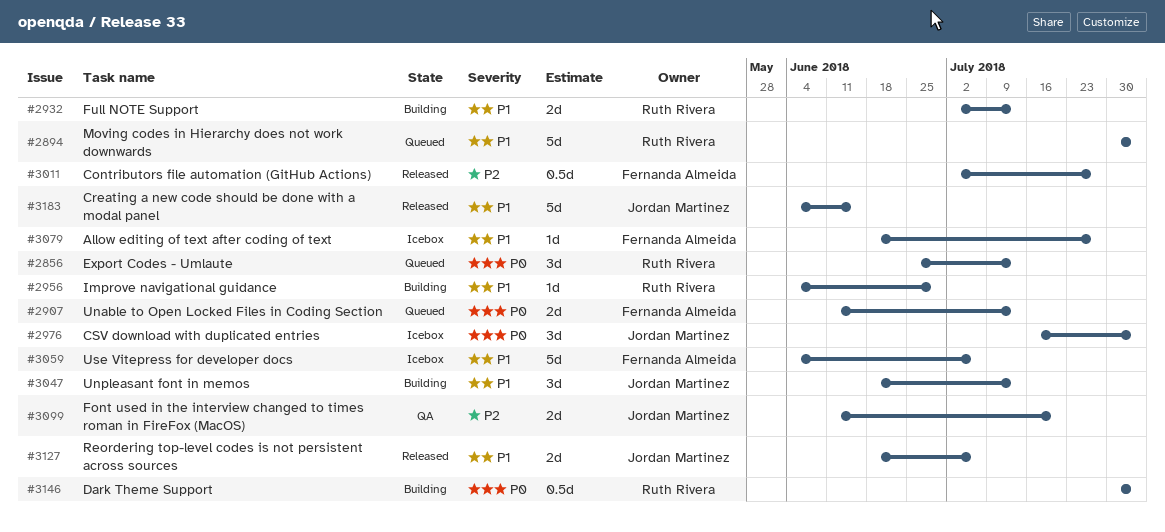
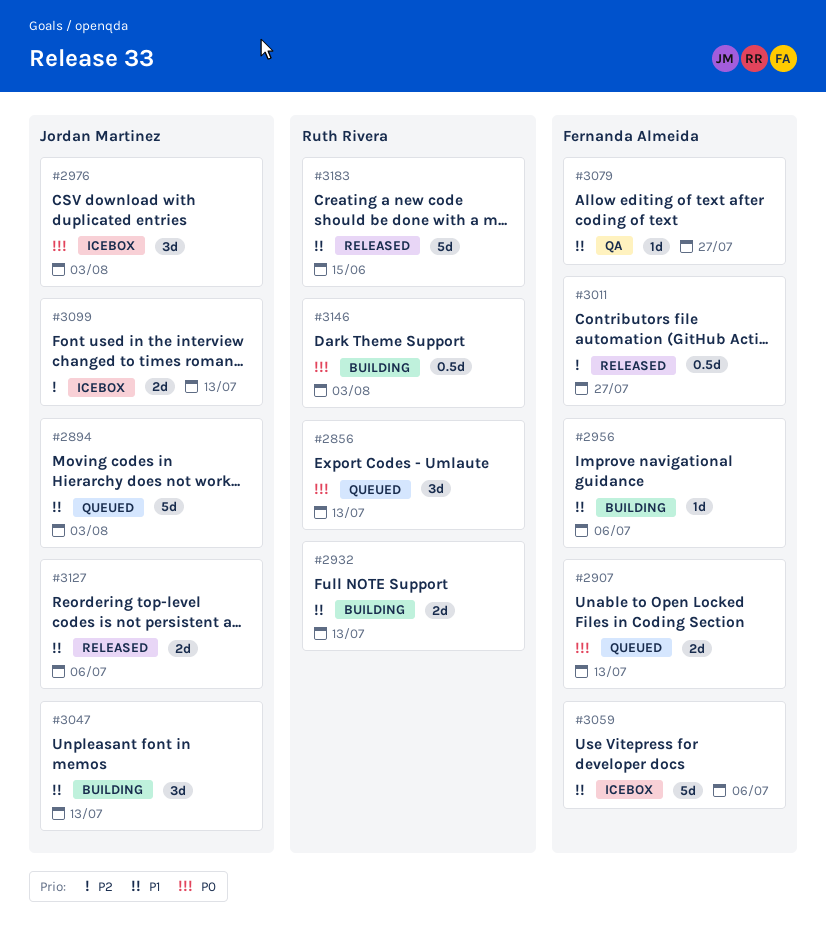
#2894, owner: Ruth Rivera -> Jordan Martinez
#2956, owner: Ruth Rivera -> Fernanda Almeida
#2956, due: Jun 29 -> Jul 6
#3079, status: Icebox -> QA
#3099, status: QA -> Icebox
#3099, due: Jul 20 -> Jul 13
#3183, owner: Jordan Martinez -> Ruth Rivera

